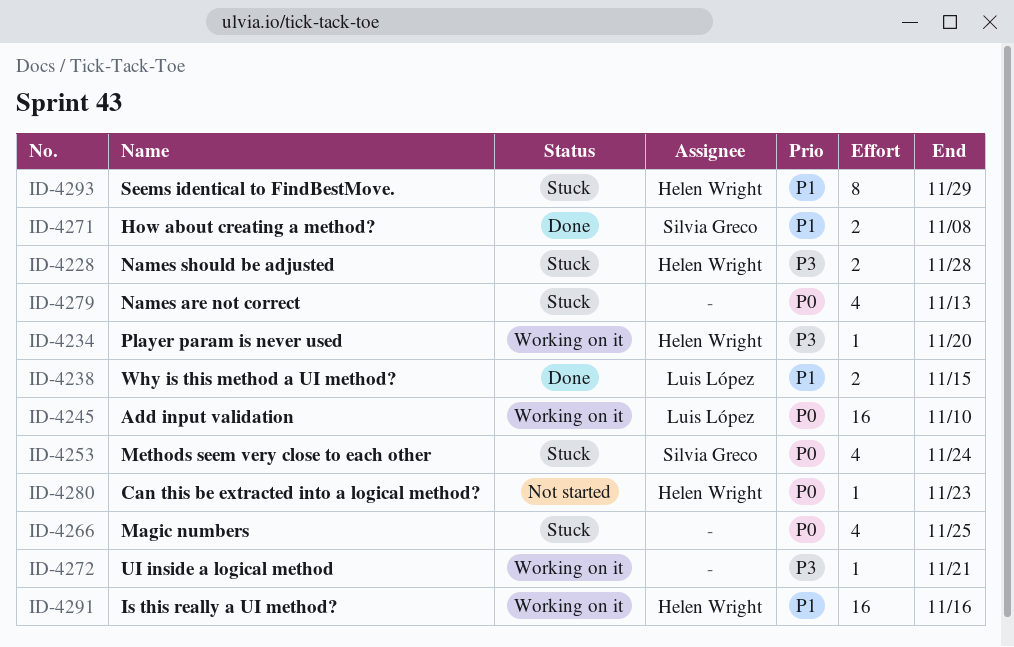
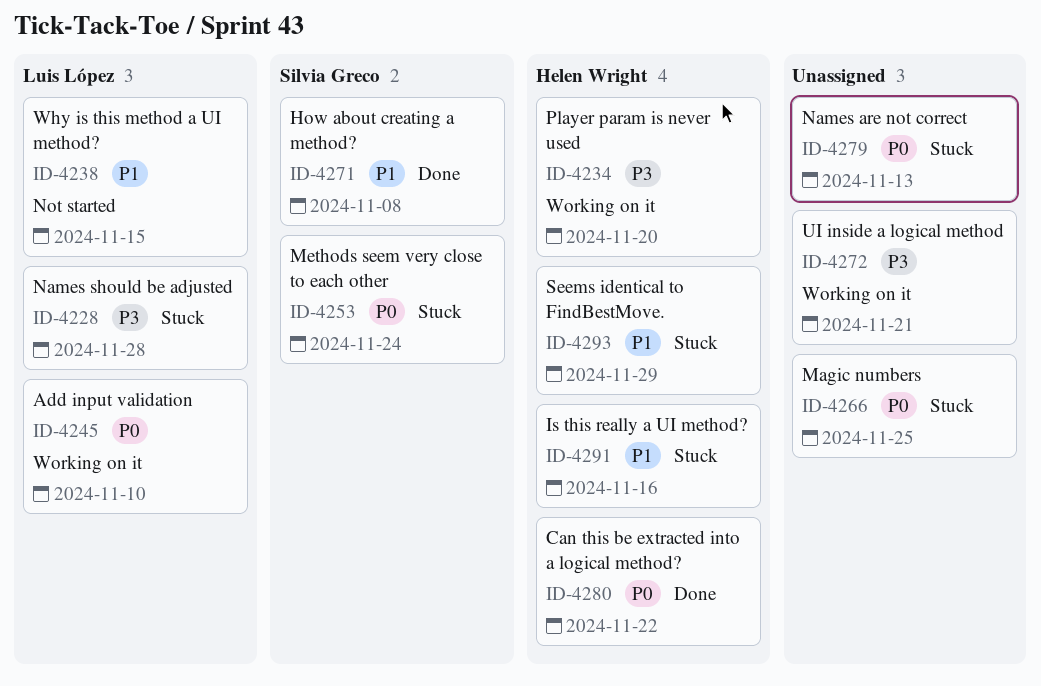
ID-4228, owner: Helen Wright -> Luis López
ID-4238, status: Done -> Not started
ID-4280, status: Not started -> Done
ID-4280, due: Nov 23 -> Nov 22
ID-4291, status: Working on it -> Stuck

